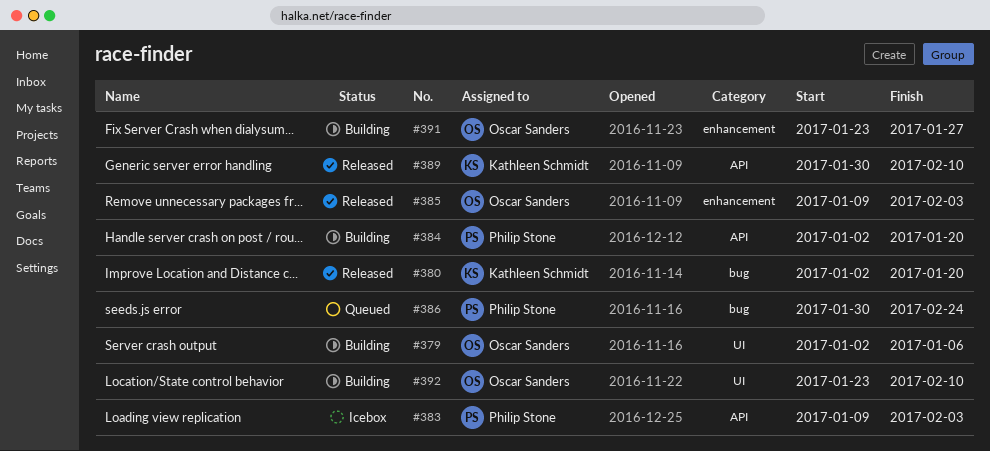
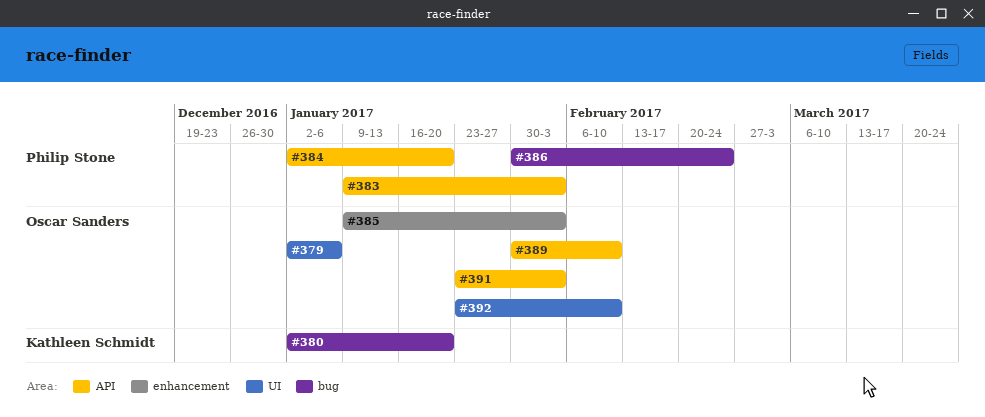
#389, owner: Kathleen Schmidt -> Oscar Sanders
#391, label: enhancement -> API
#391, due: Jan 27 -> Feb 3

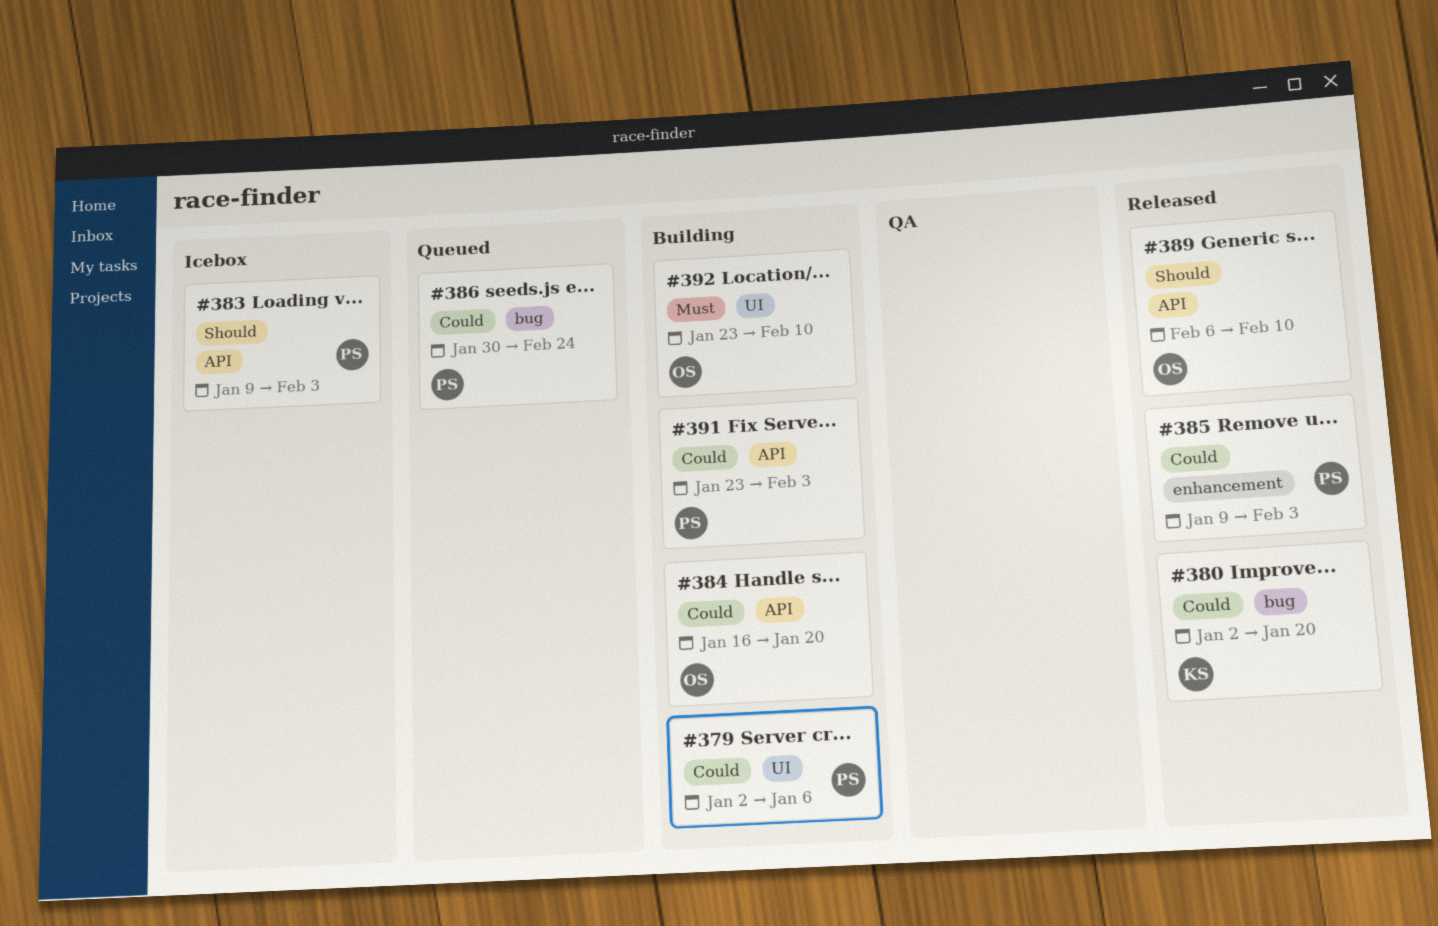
#379, owner: Oscar Sanders -> Philip Stone
#384, owner: Philip Stone -> Oscar Sanders
#384, start: Jan 2 -> Jan 16
#385, owner: Oscar Sanders -> Philip Stone
#389, start: Jan 30 -> Feb 6
#391, owner: Oscar Sanders -> Philip Stone

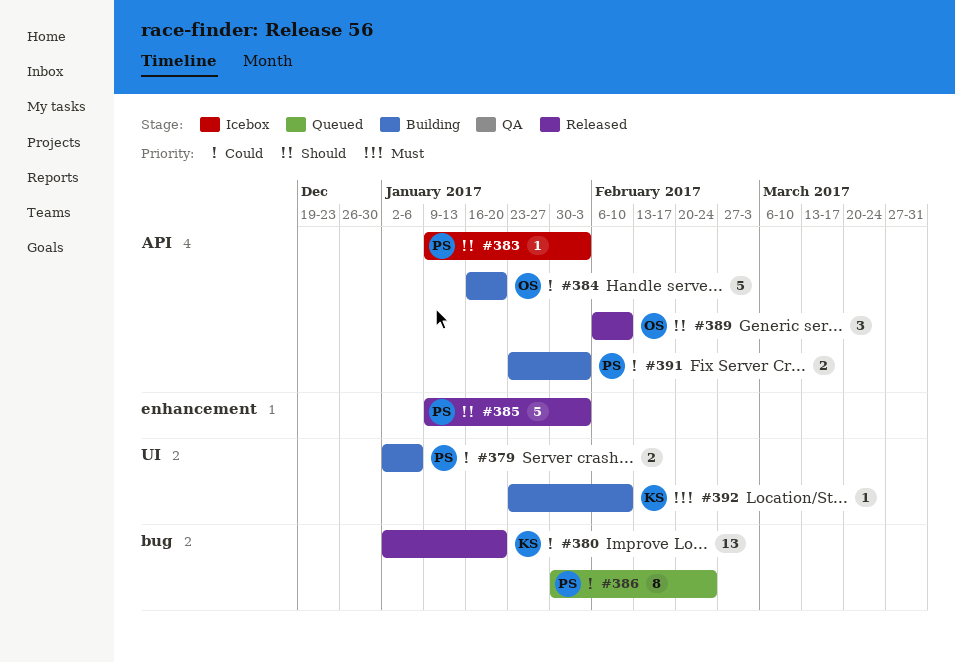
#385, priority: Could -> Should
#392, owner: OS -> KS

